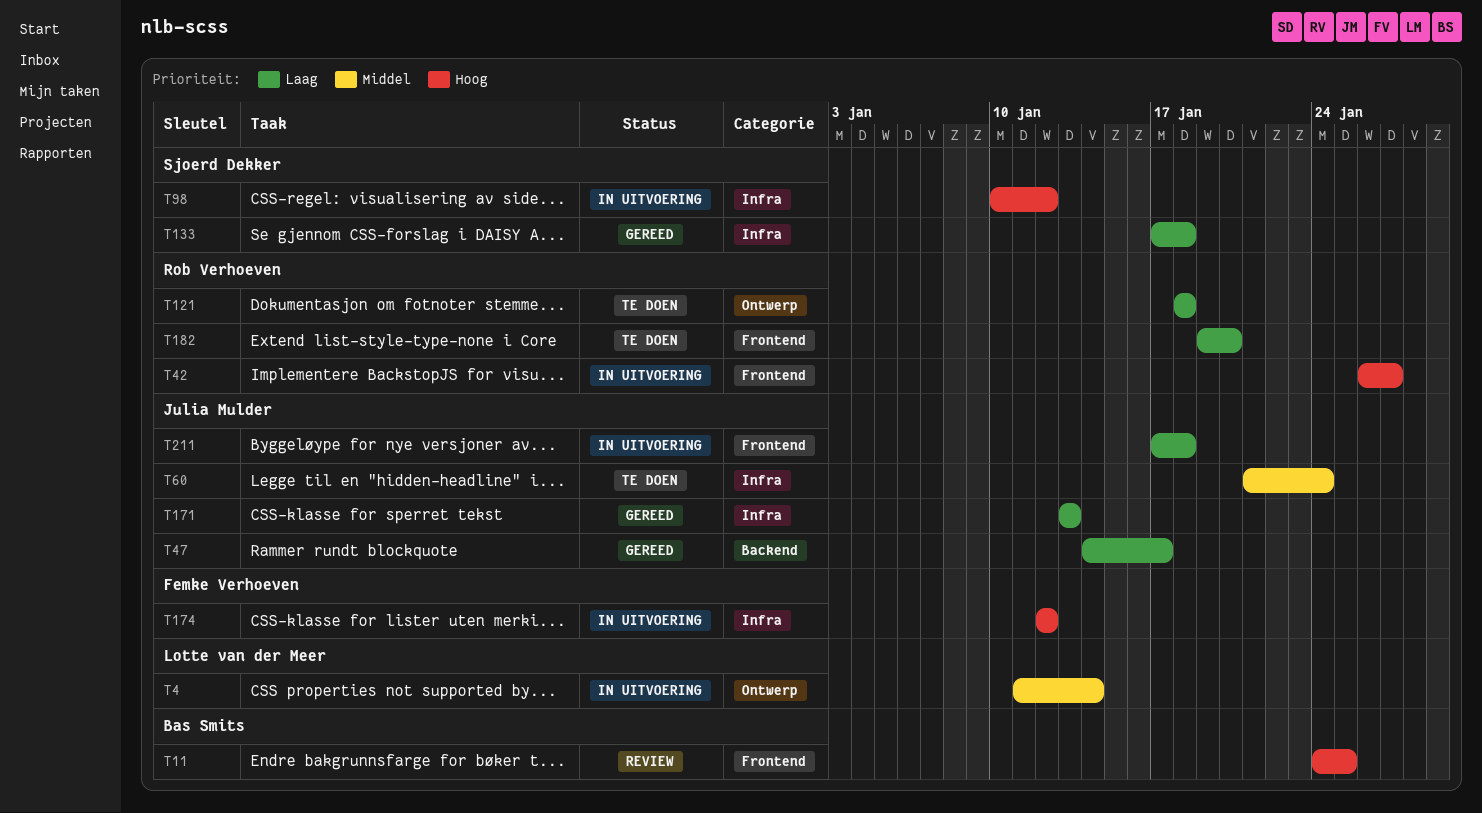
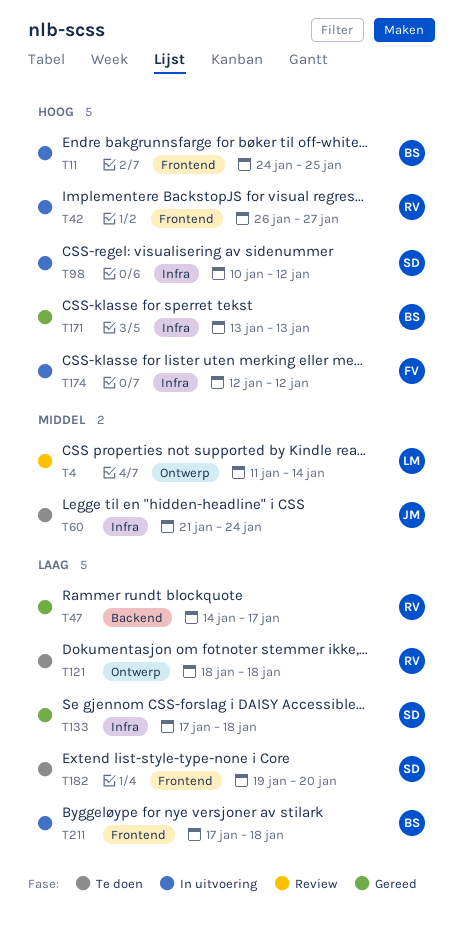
T4, status: In uitvoering -> Review
T11, status: Review -> In uitvoering
T47, owner: Julia Mulder -> Rob Verhoeven
T171, owner: Julia Mulder -> Bas Smits
T171, priority: Laag -> Hoog
T182, owner: Rob Verhoeven -> Sjoerd Dekker
T211, owner: Julia Mulder -> Bas Smits

